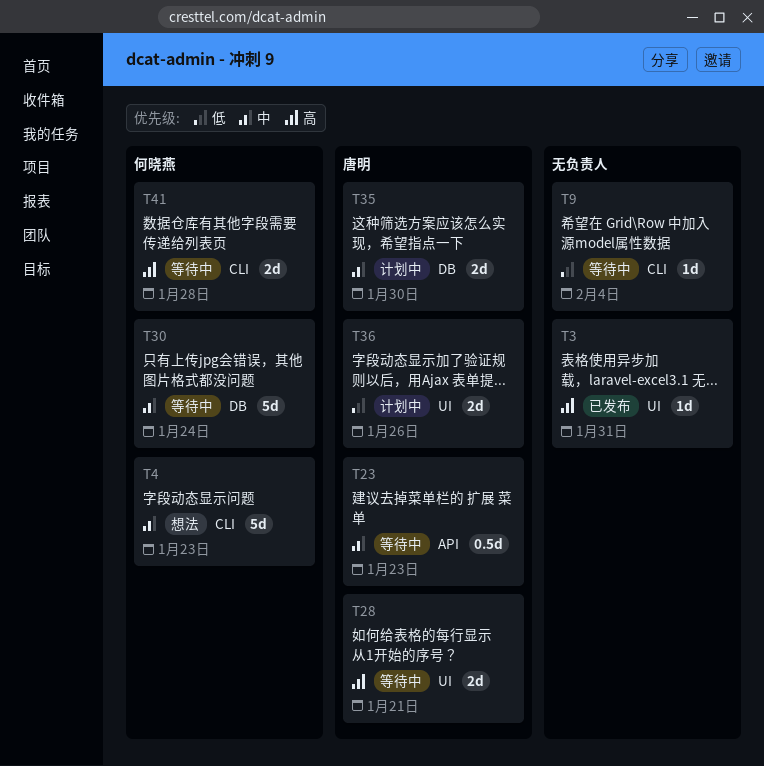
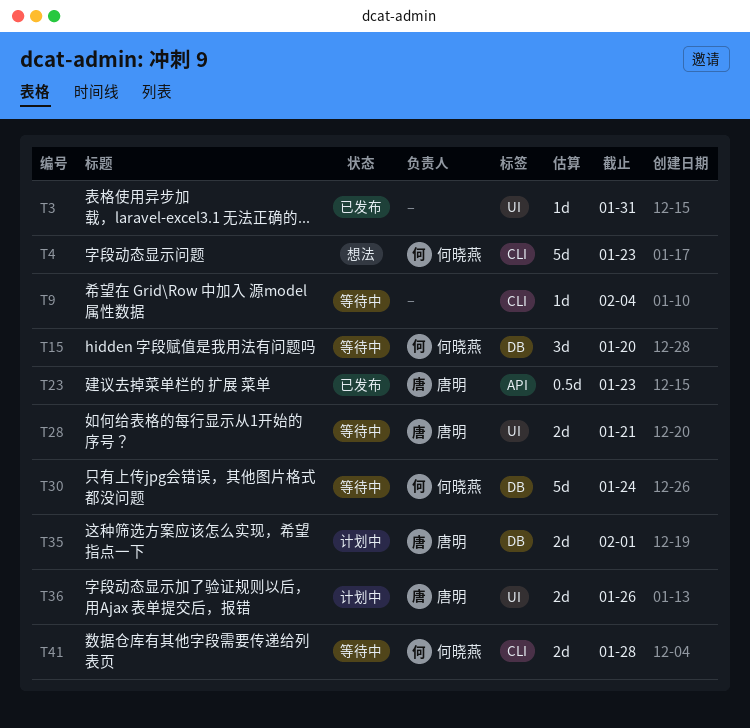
T15: none -> present
T23, status: 等待中 -> 已发布
T35, due: Jan 30 -> Feb 1

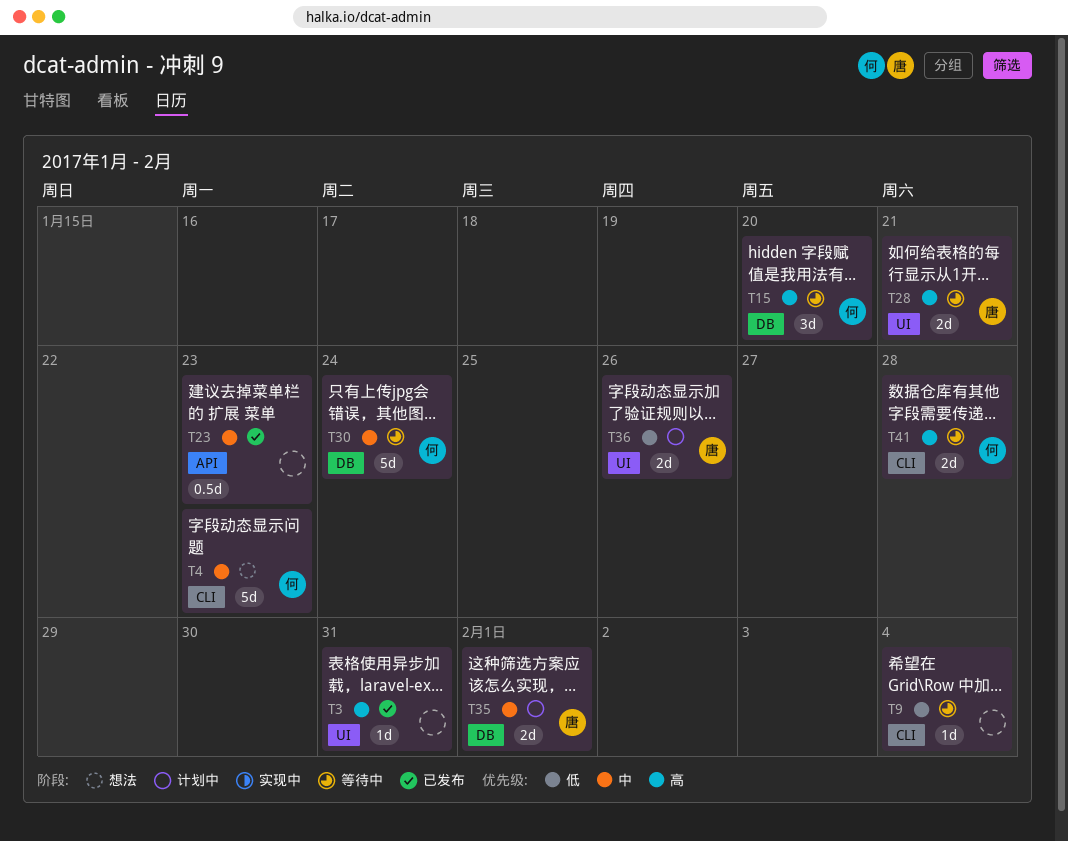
T23, owner: 唐明 -> none

